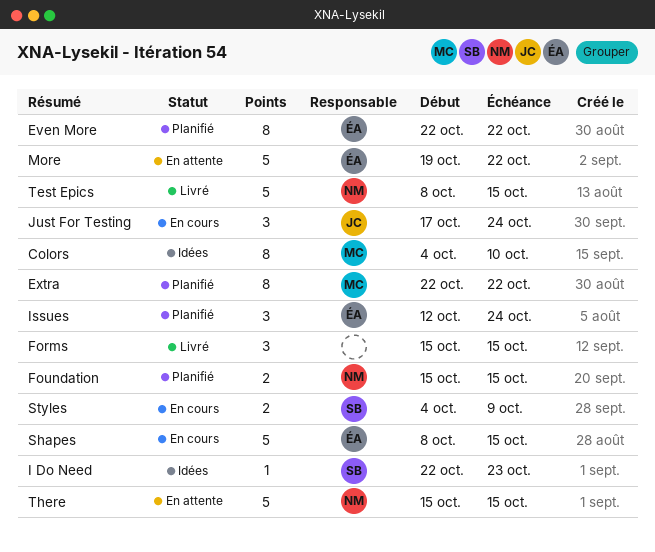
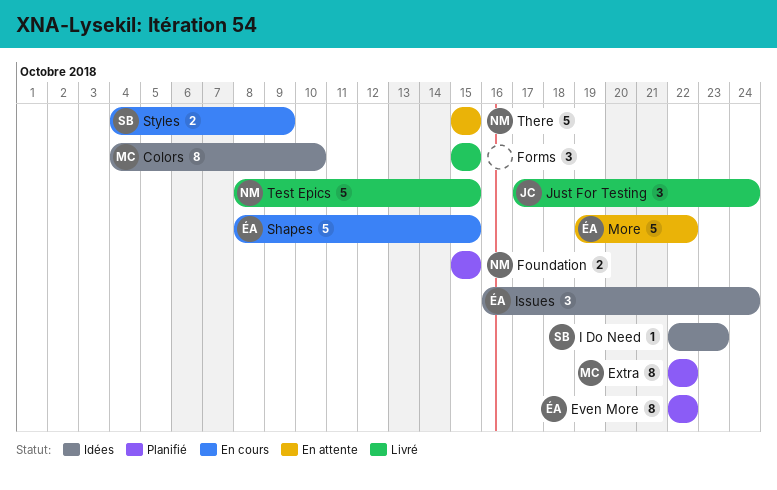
Issues, status: Planifié -> Idées
Issues, start: Oct 12 -> Oct 16
Just For Testing, status: En cours -> Livré

